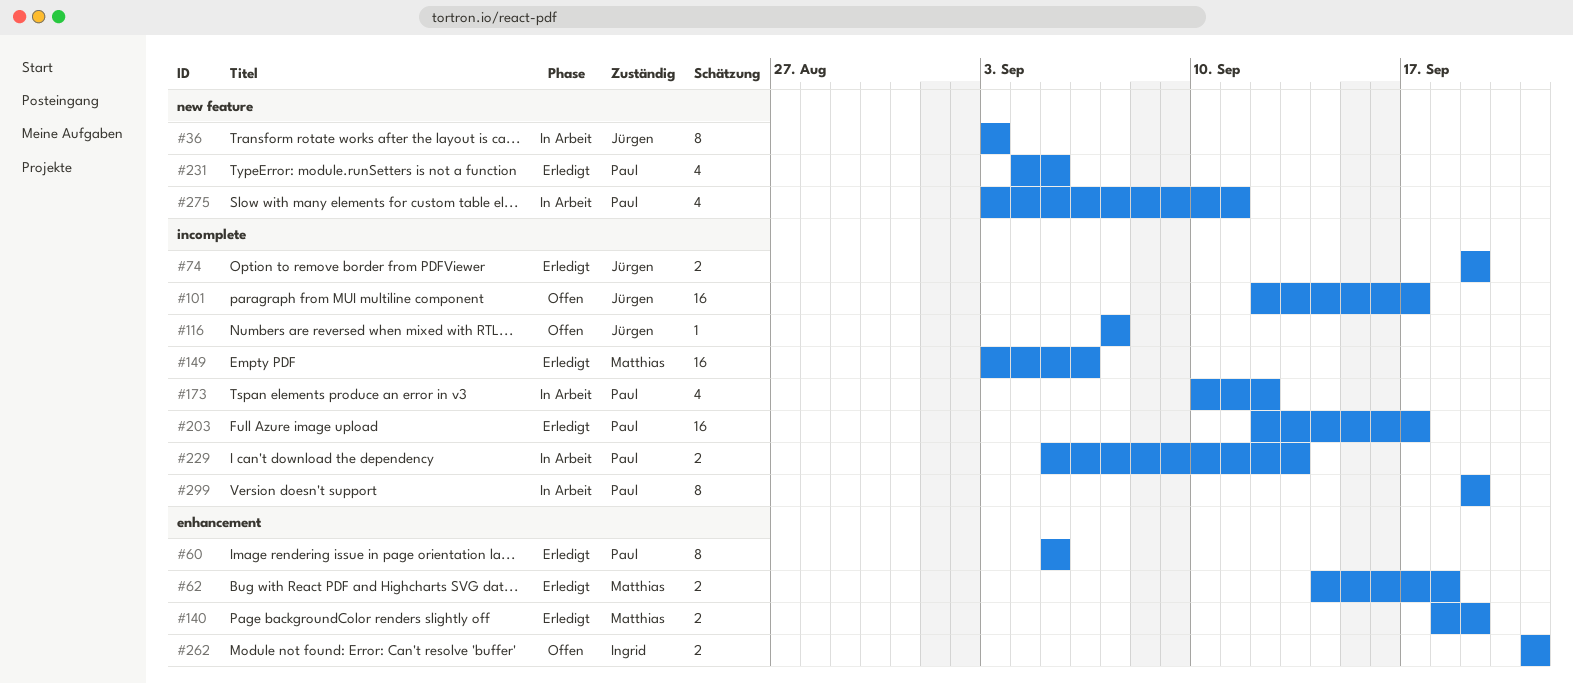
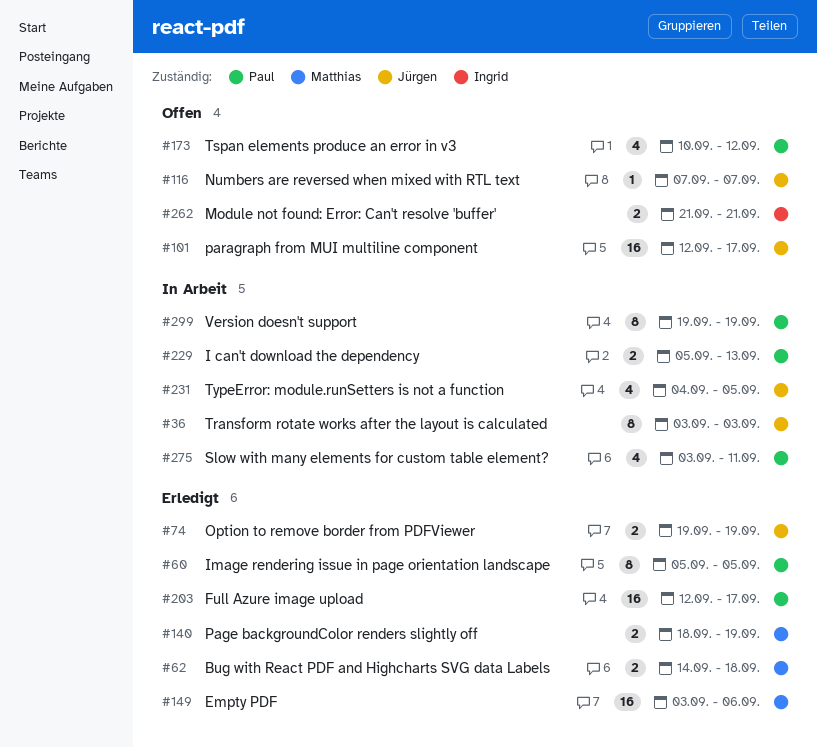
#173, status: In Arbeit -> Offen
#231, status: Erledigt -> In Arbeit
#231, owner: Paul -> Jürgen

